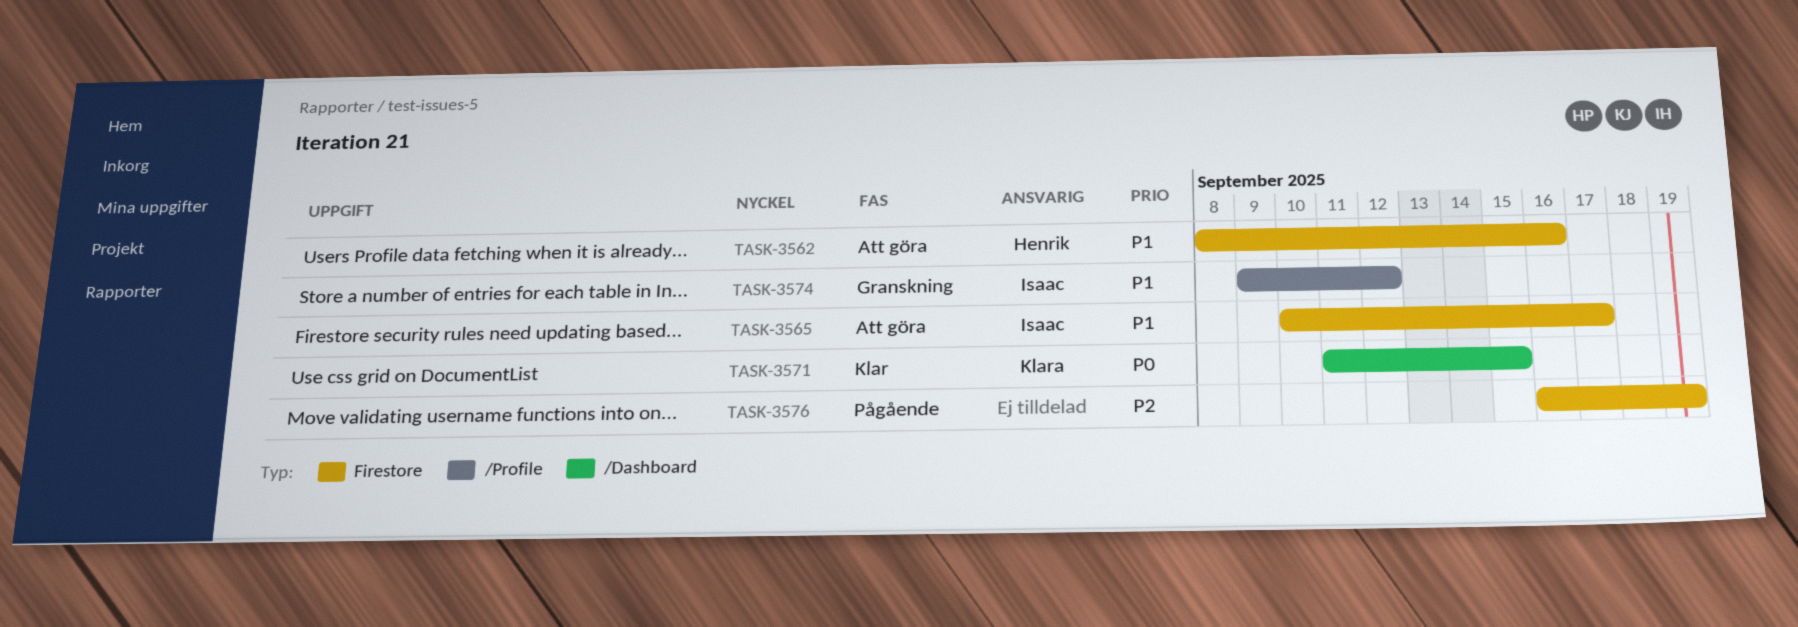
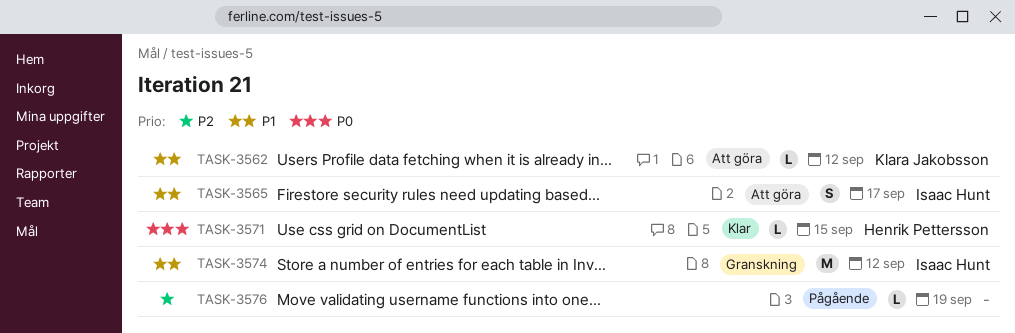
TASK-3562, owner: Henrik Pettersson -> Klara Jakobsson
TASK-3562, due: Sep 16 -> Sep 12
TASK-3571, owner: Klara Jakobsson -> Henrik Pettersson

